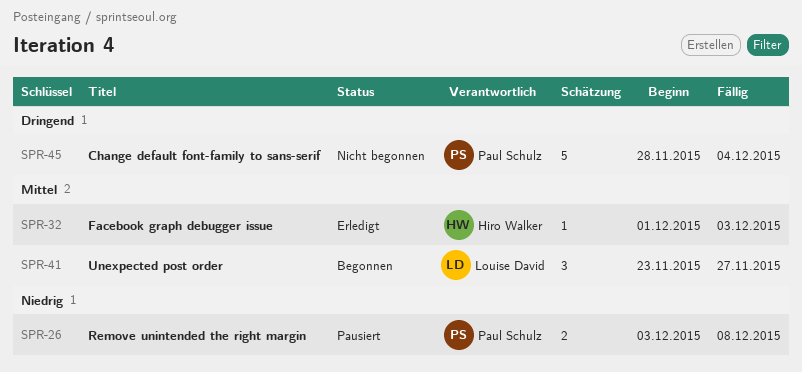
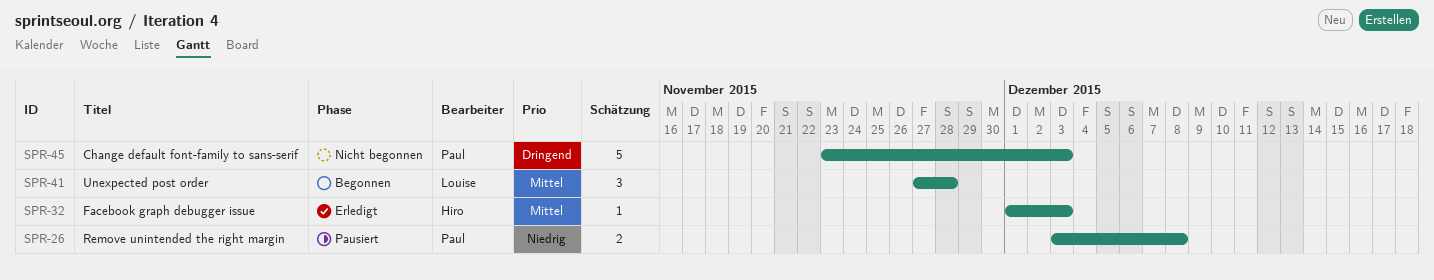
SPR-41, start: Nov 23 -> Nov 27
SPR-41, due: Nov 27 -> Nov 28
SPR-45, start: Nov 28 -> Nov 23
SPR-45, due: Dec 4 -> Dec 3

